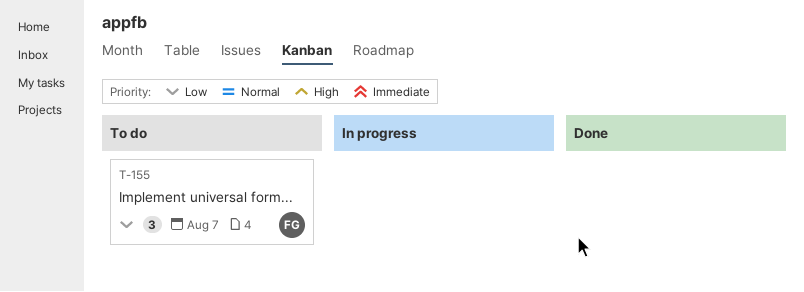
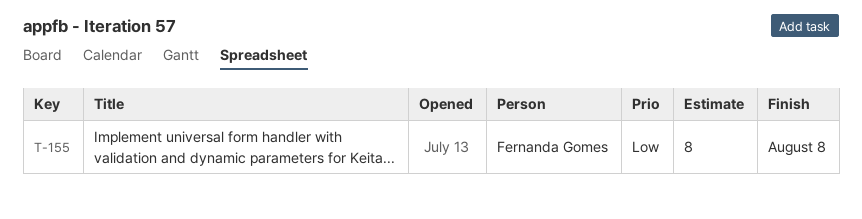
T-155, estimate: 3 -> 8
T-155, due: Aug 7 -> Aug 8

